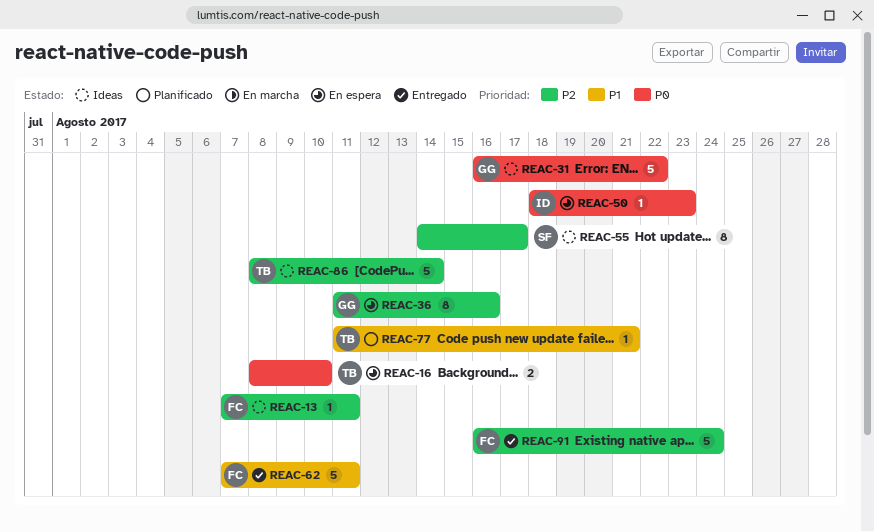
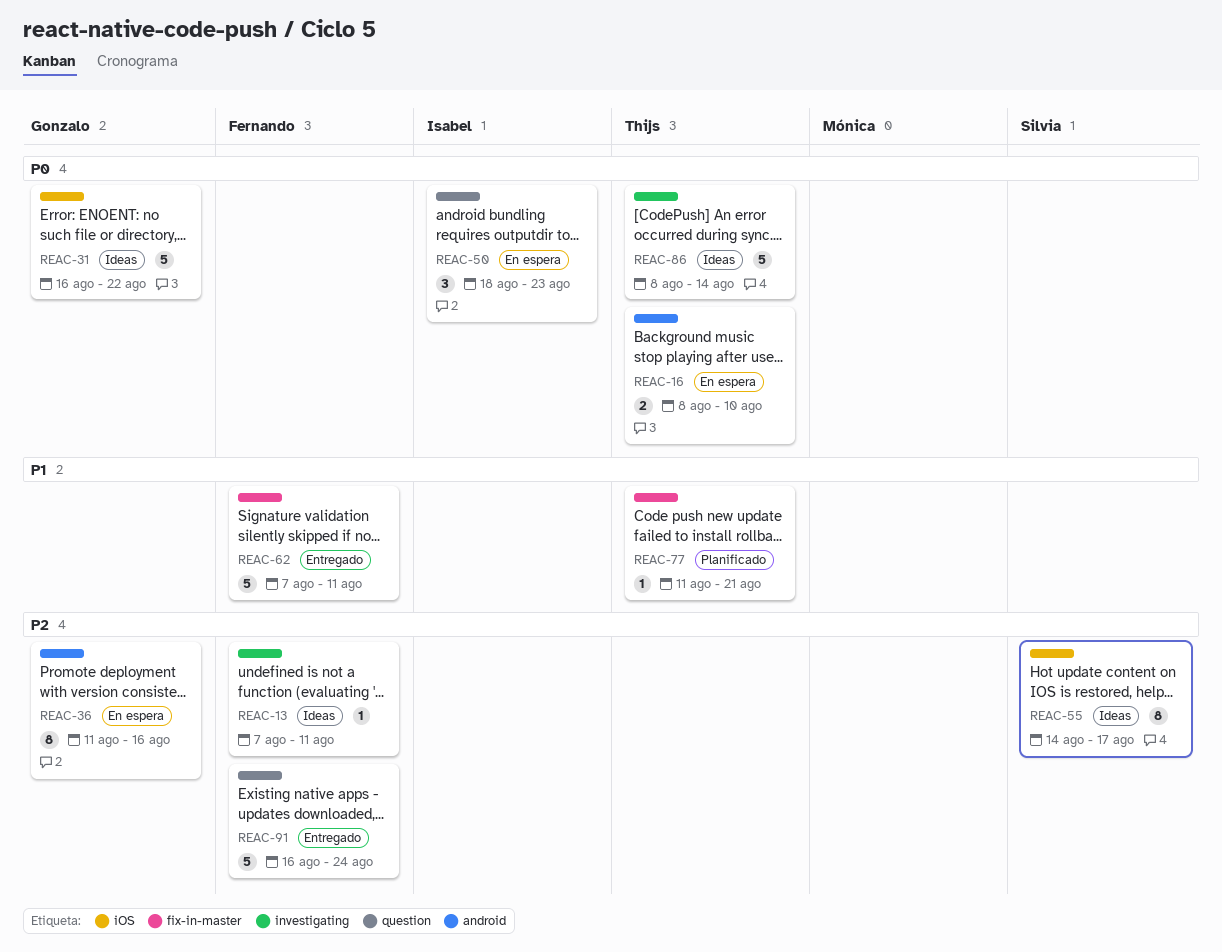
REAC-50, estimate: 1 -> 3
REAC-86, priority: P2 -> P0

